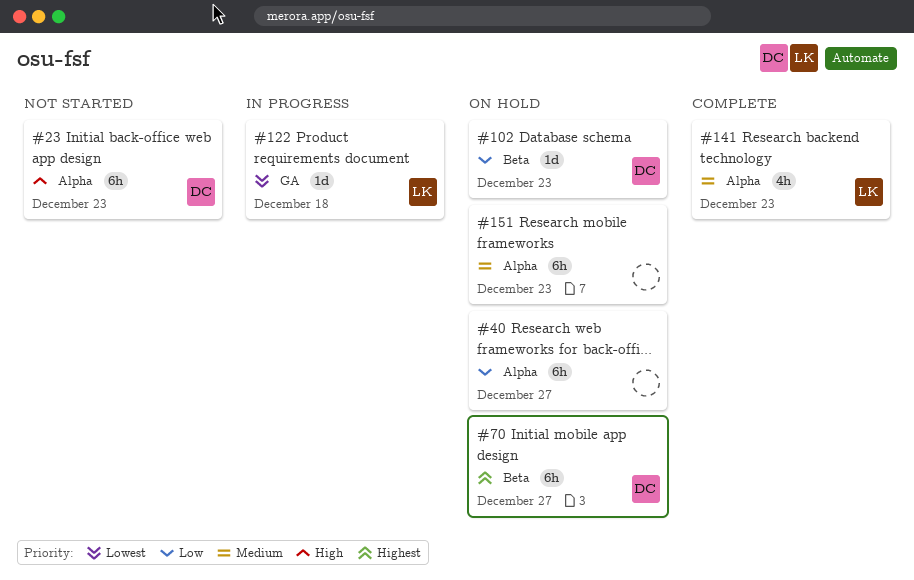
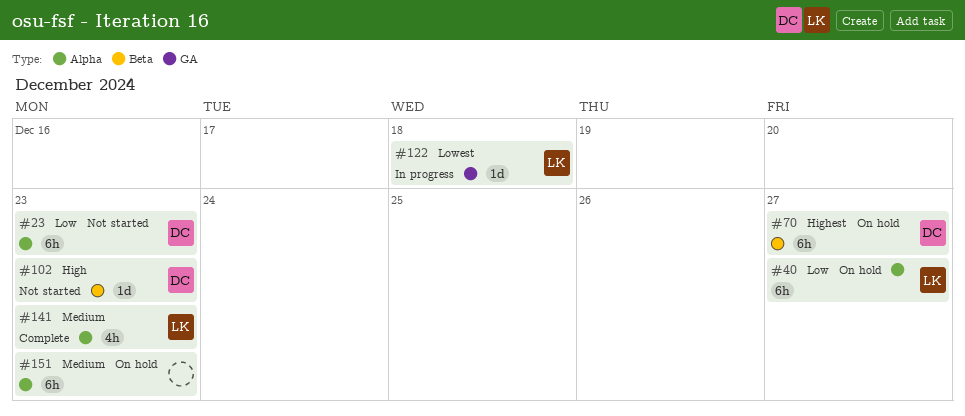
#23, priority: High -> Low
#40, owner: none -> LK
#102, status: On hold -> Not started
#102, priority: Low -> High

